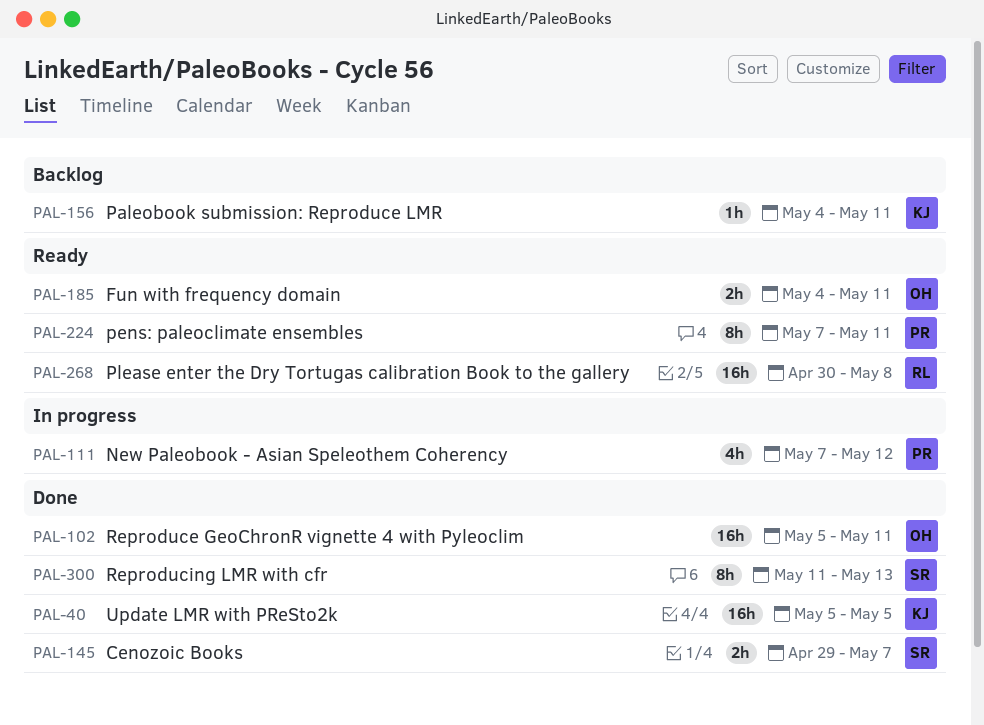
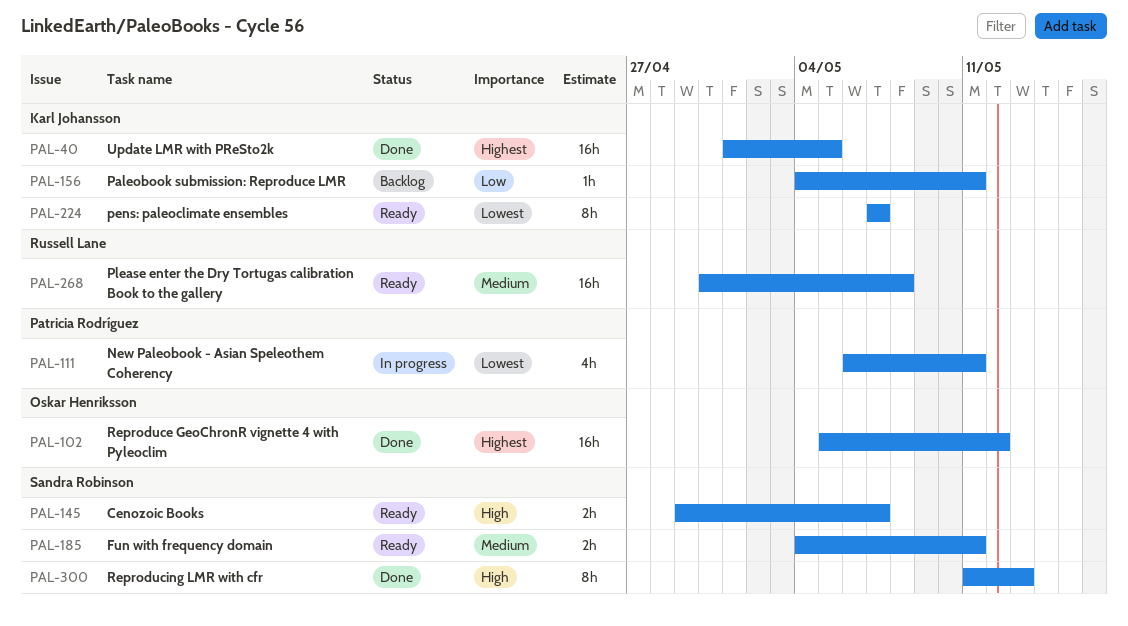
PAL-40, start: May 5 -> May 1
PAL-102, due: May 11 -> May 12
PAL-111, start: May 7 -> May 6
PAL-111, due: May 12 -> May 11
PAL-145, status: Done -> Ready
PAL-185, owner: Oskar Henriksson -> Sandra Robinson
PAL-224, owner: Patricia Rodríguez -> Karl Johansson
PAL-224, due: May 11 -> May 7

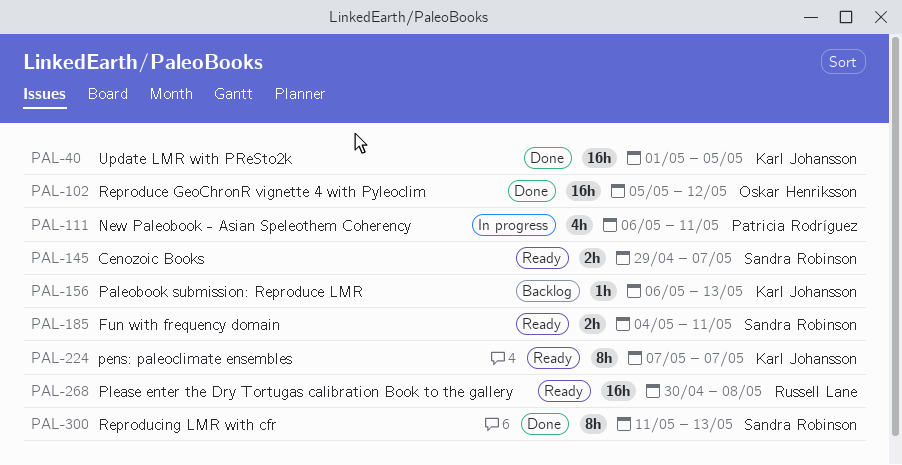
PAL-156, start: May 4 -> May 6
PAL-156, due: May 11 -> May 13

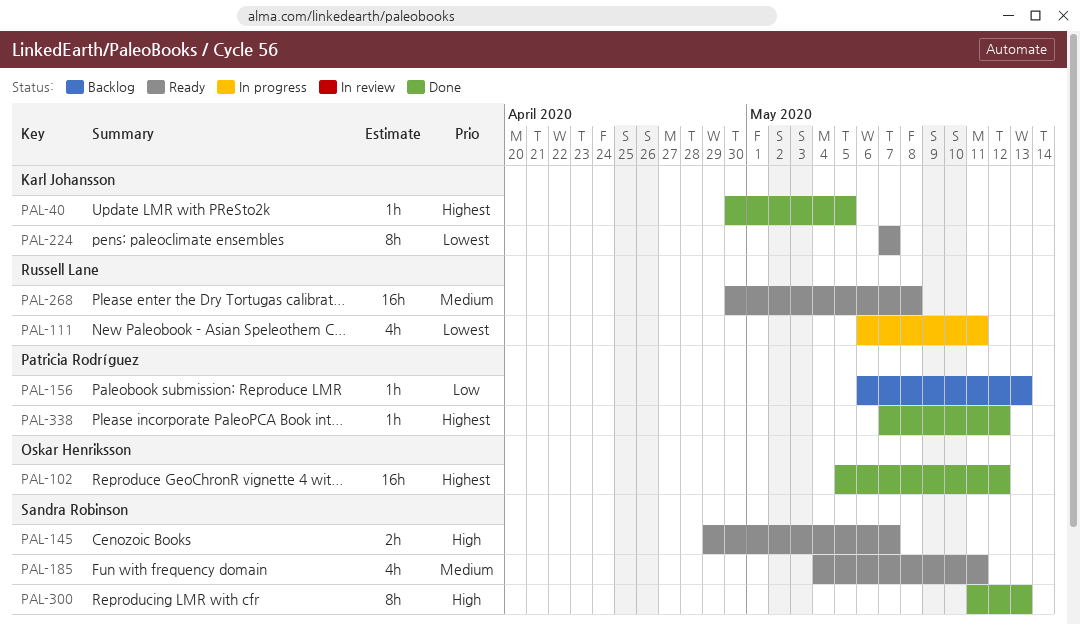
PAL-40, estimate: 16h -> 1h
PAL-40, start: May 1 -> Apr 30
PAL-111, owner: Patricia Rodríguez -> Russell Lane
PAL-156, owner: Karl Johansson -> Patricia Rodríguez
PAL-185, estimate: 2h -> 4h
PAL-338: none -> present

